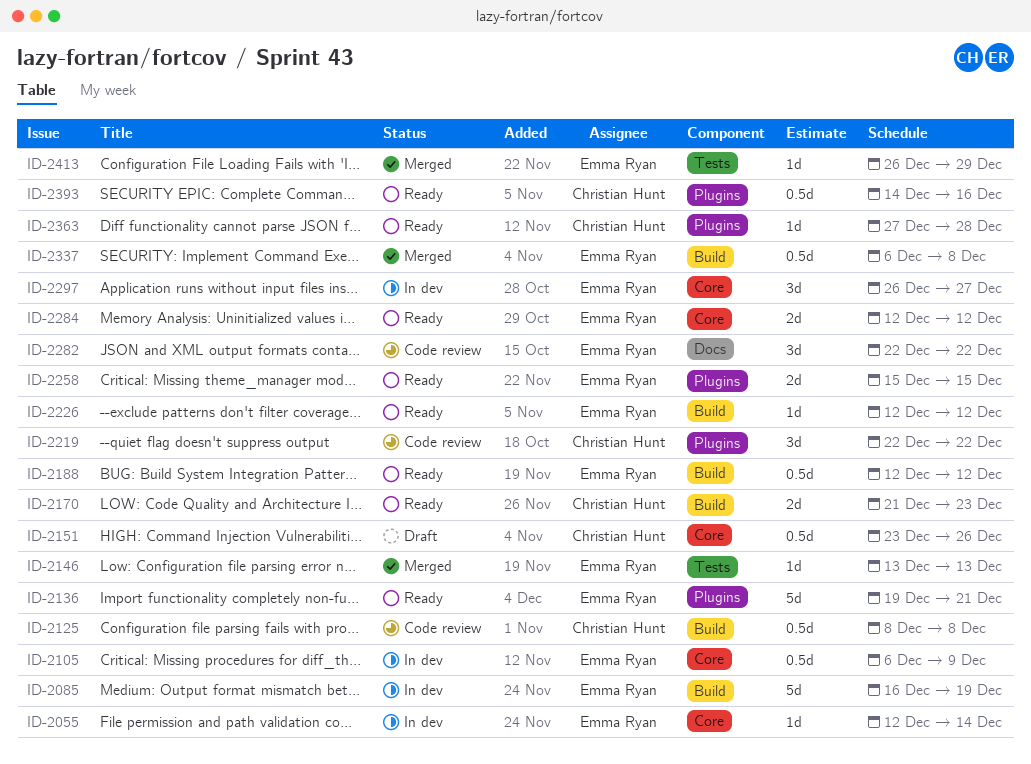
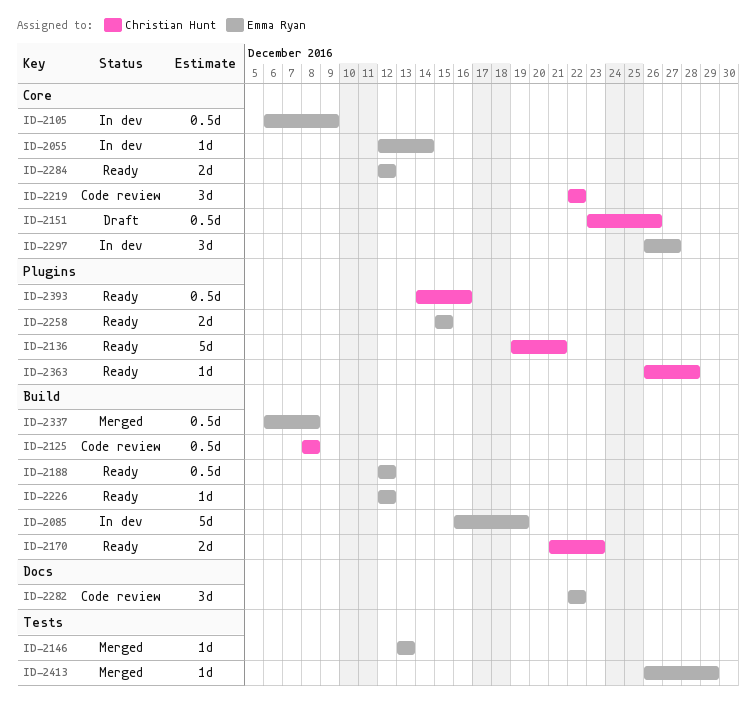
ID-2136, owner: Emma Ryan -> Christian Hunt
ID-2219, label: Plugins -> Core
ID-2363, start: Dec 27 -> Dec 26

